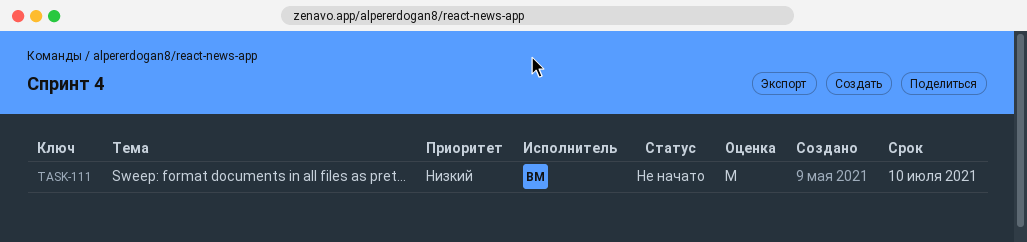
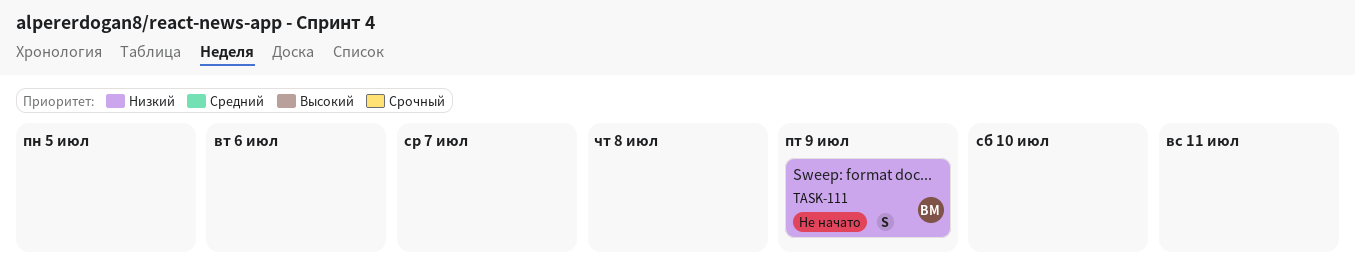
TASK-111, estimate: M -> S
TASK-111, due: Jul 10 -> Jul 9

